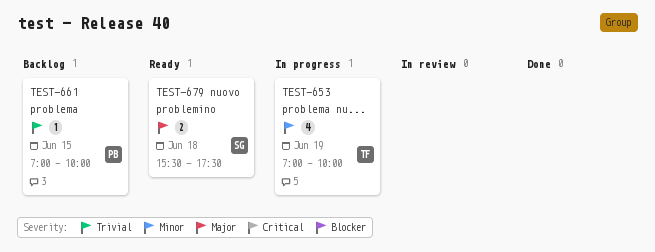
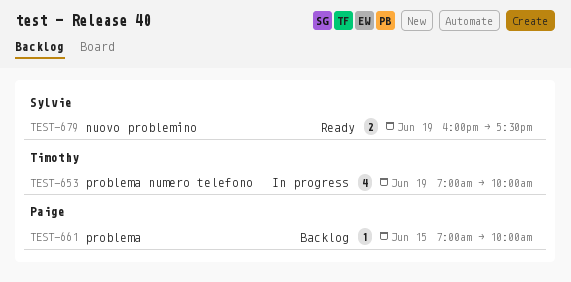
TEST-679, day: Jun 18 -> Jun 19
TEST-679, begins: 15:30 -> 16:00

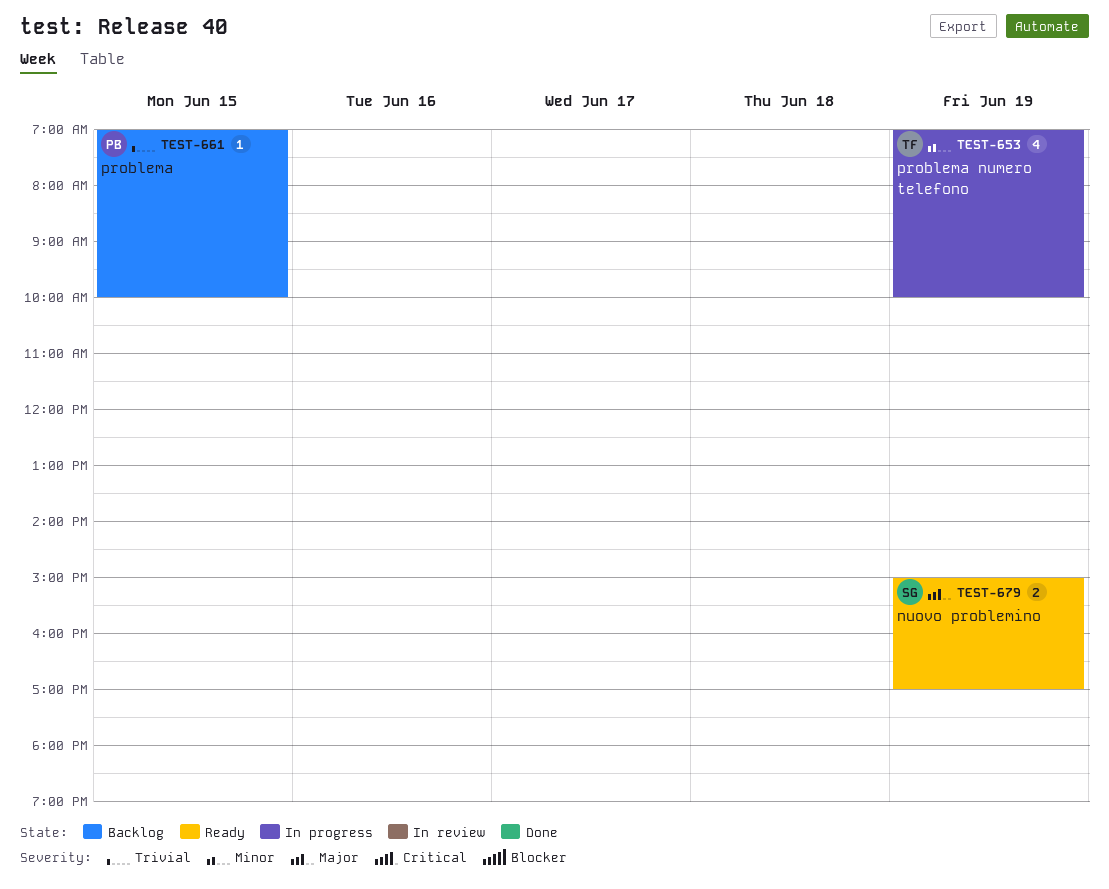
TEST-679, begins: 16:00 -> 15:00
TEST-679, ends: 17:30 -> 17:00

